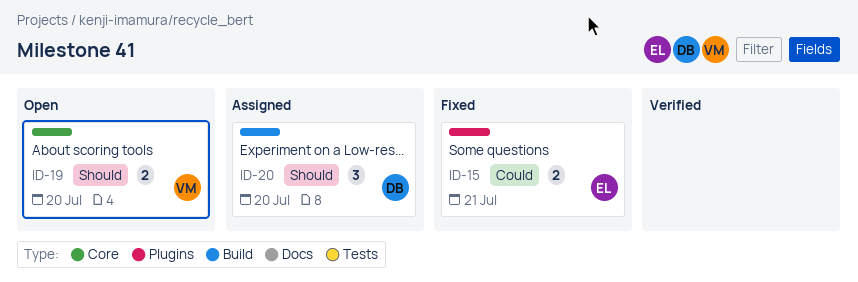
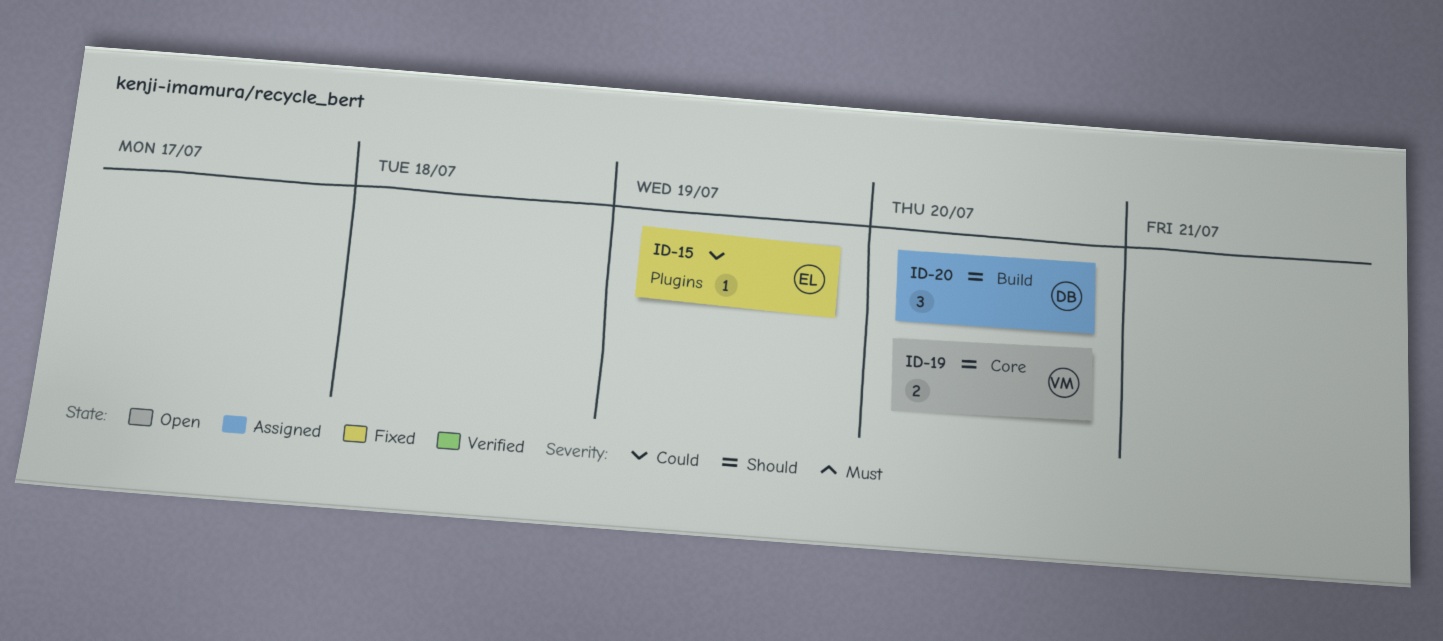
ID-15, estimate: 2 -> 1
ID-15, due: Jul 21 -> Jul 19

